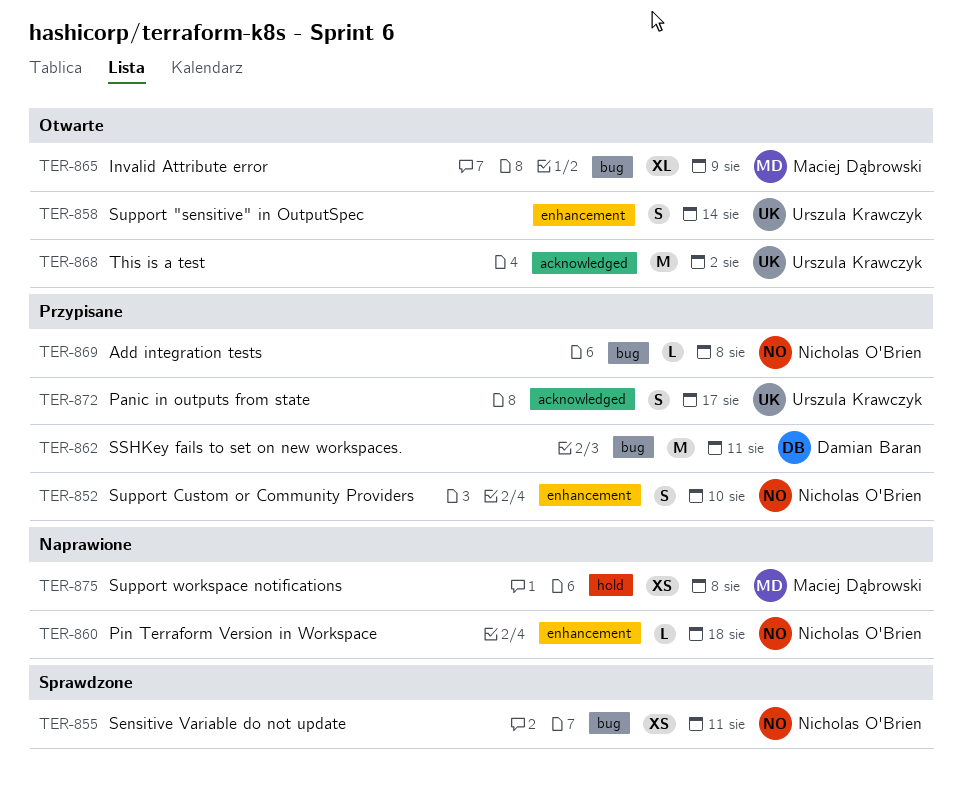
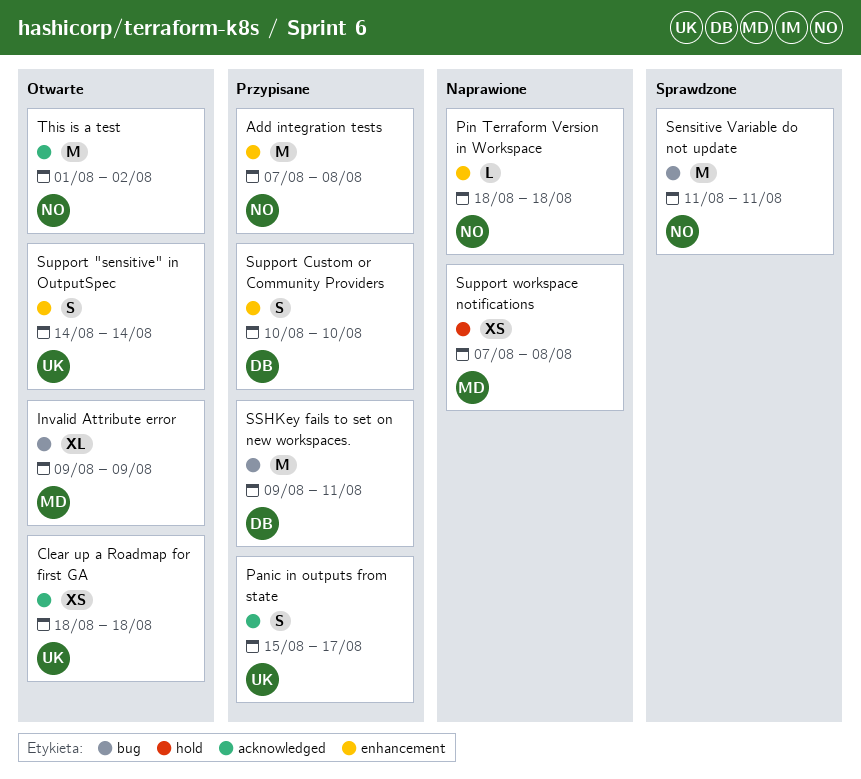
Add integration tests, label: bug -> enhancement
Add integration tests, estimate: L -> M
Clear up a Roadmap for first GA: none -> present
Sensitive Variable do not update, estimate: XS -> M
Support Custom or Community Providers, owner: Nicholas O'Brien -> Damian Baran
This is a test, owner: Urszula Krawczyk -> Nicholas O'Brien

